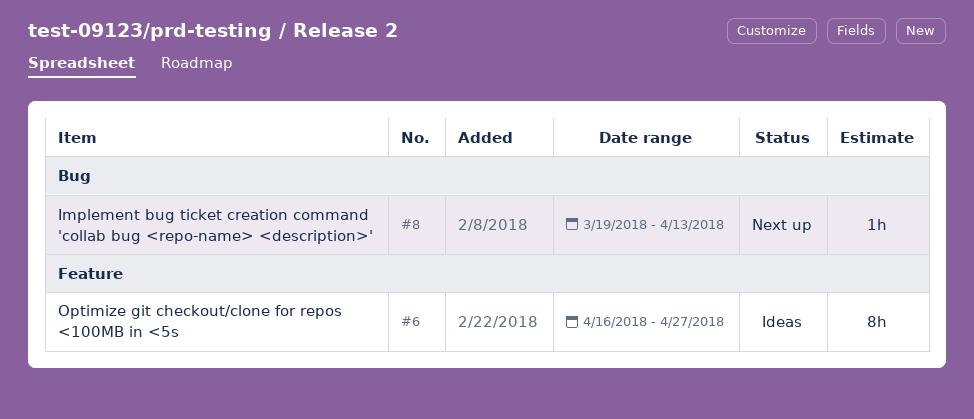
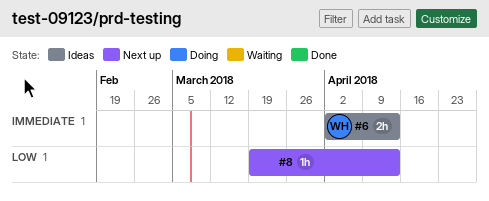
#6, estimate: 8h -> 2h
#6, start: Apr 16 -> Apr 2
#6, due: Apr 27 -> Apr 13

